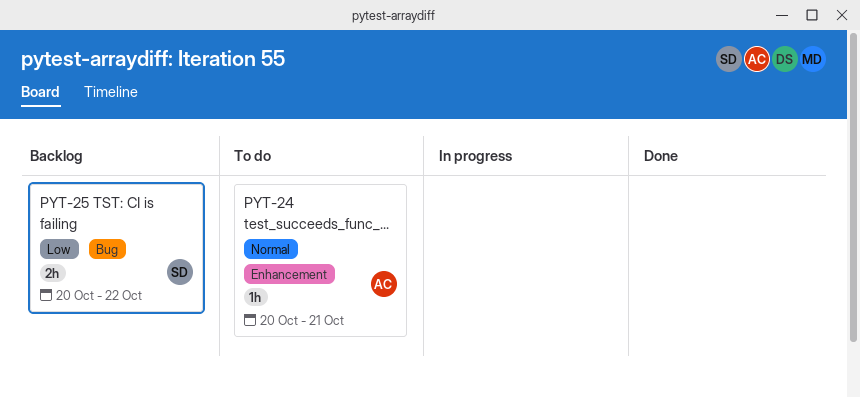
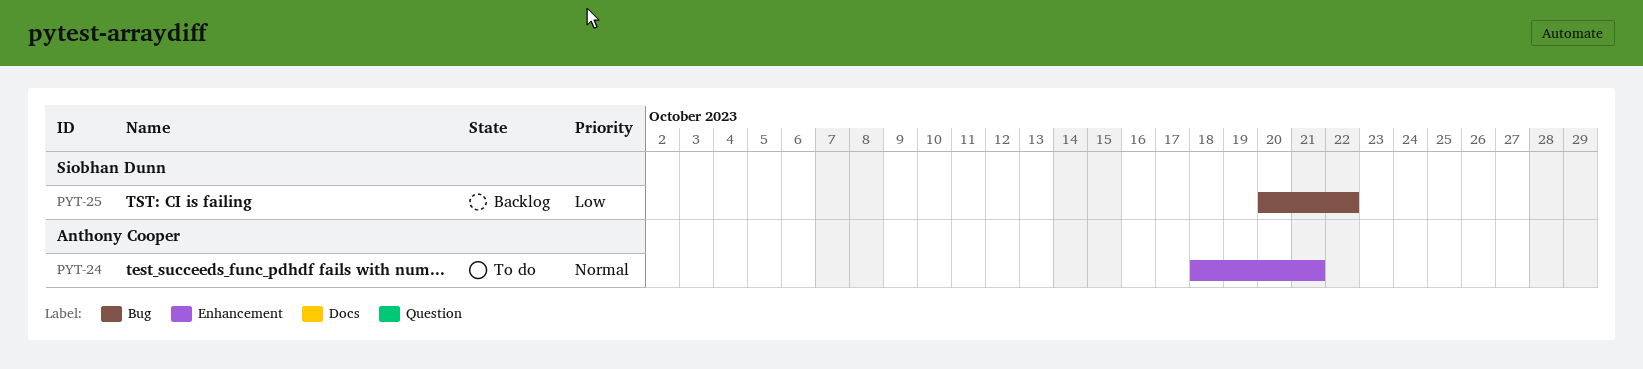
PYT-24, start: Oct 20 -> Oct 18

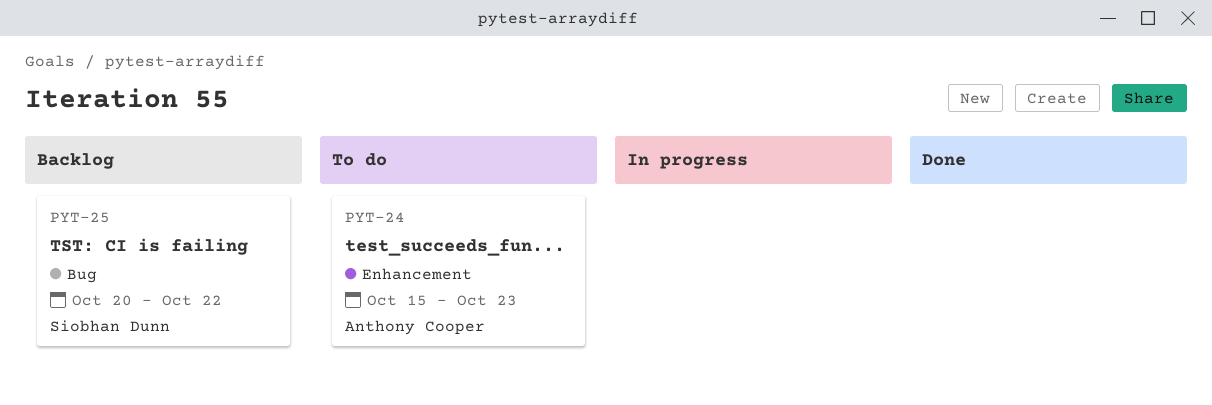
PYT-24, start: Oct 18 -> Oct 15
PYT-24, due: Oct 21 -> Oct 23

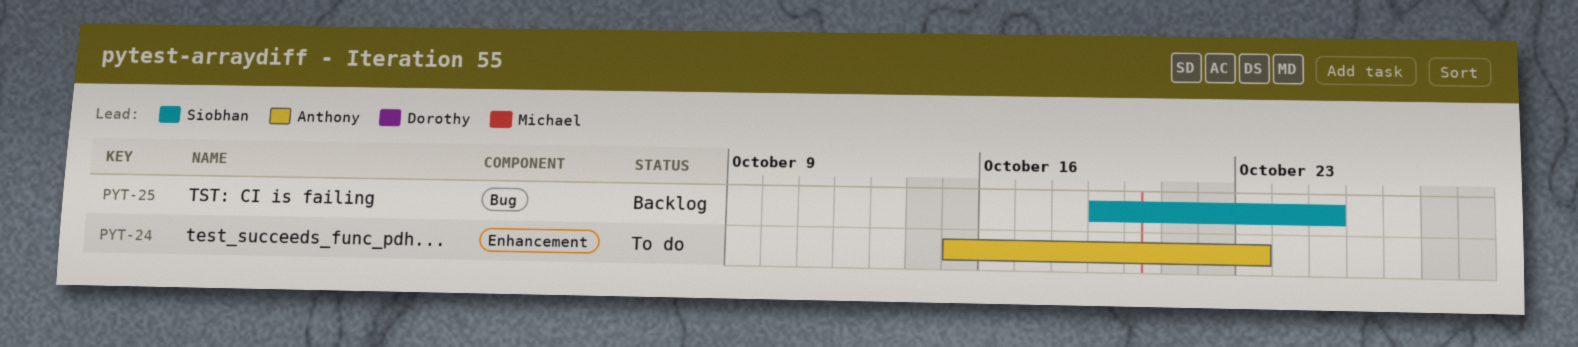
PYT-25, start: Oct 20 -> Oct 19
PYT-25, due: Oct 22 -> Oct 25

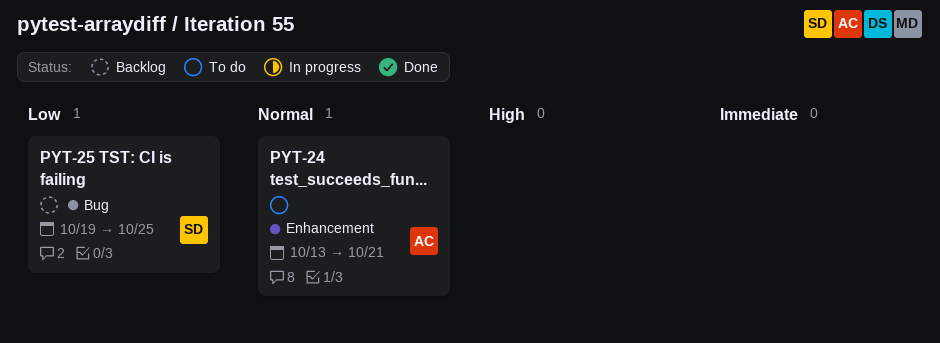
PYT-24, start: Oct 15 -> Oct 13
PYT-24, due: Oct 23 -> Oct 21

